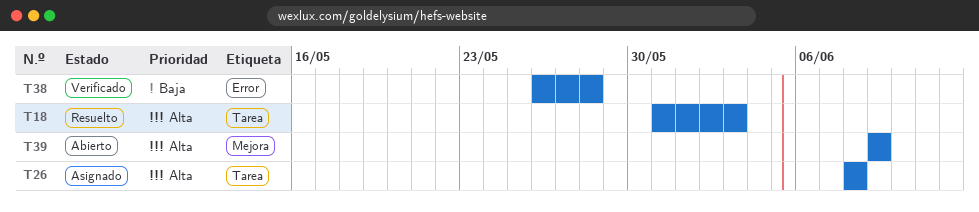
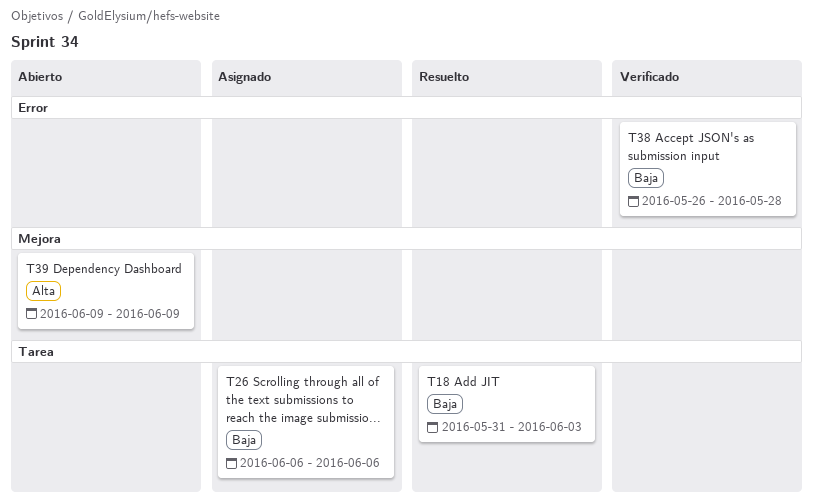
T18, priority: Alta -> Baja
T26, priority: Alta -> Baja
T26, start: Jun 8 -> Jun 6
T26, due: Jun 8 -> Jun 6

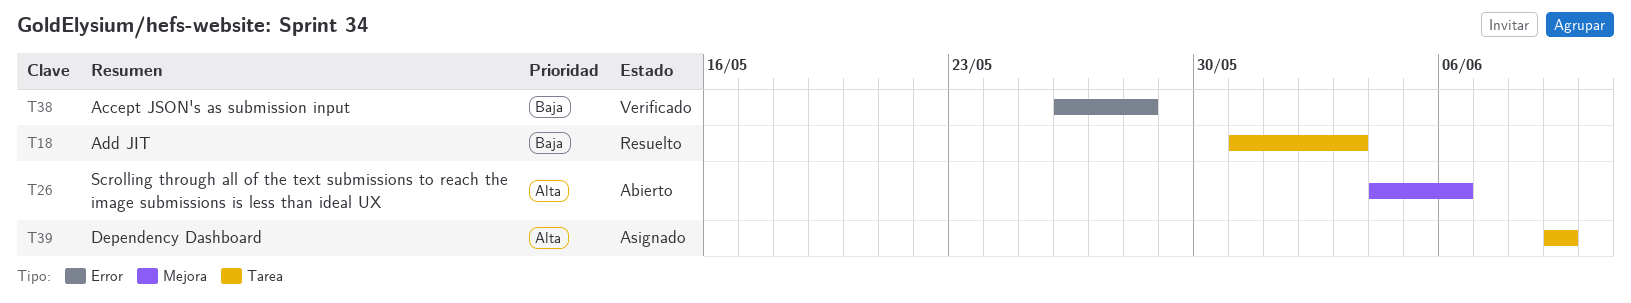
T26, status: Asignado -> Abierto
T26, priority: Baja -> Alta
T26, label: Tarea -> Mejora
T26, start: Jun 6 -> Jun 4
T39, status: Abierto -> Asignado
T39, label: Mejora -> Tarea

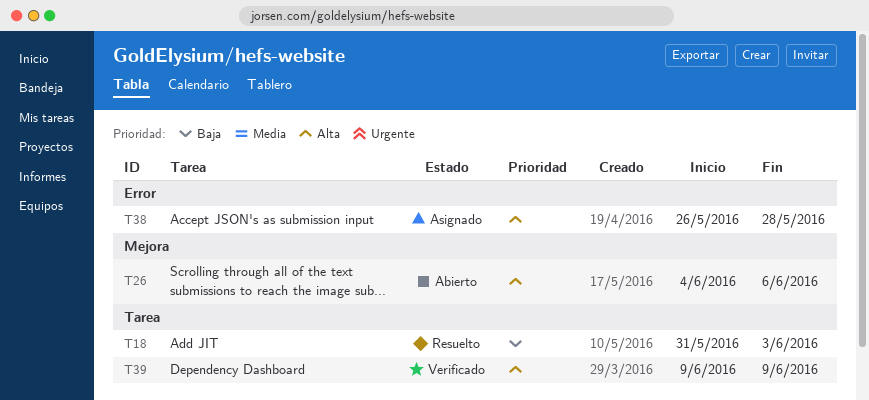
T38, status: Verificado -> Asignado
T38, priority: Baja -> Alta
T39, status: Asignado -> Verificado

